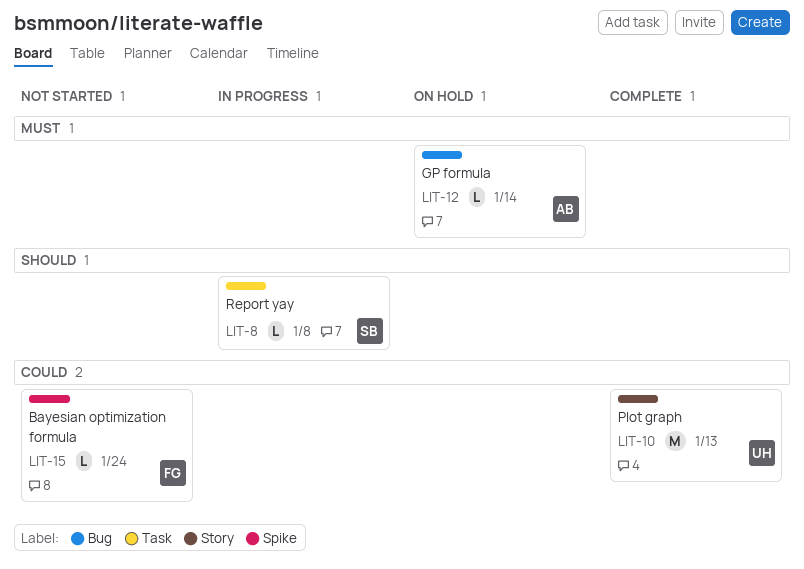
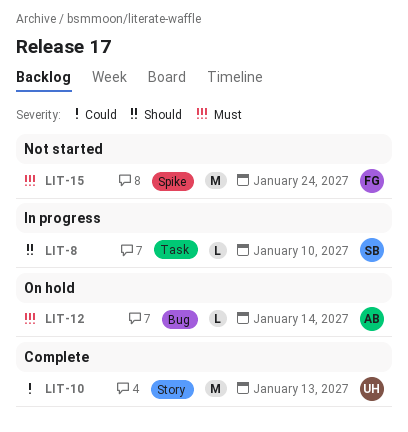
LIT-8, due: Jan 8 -> Jan 10
LIT-15, priority: Could -> Must
LIT-15, estimate: L -> M

